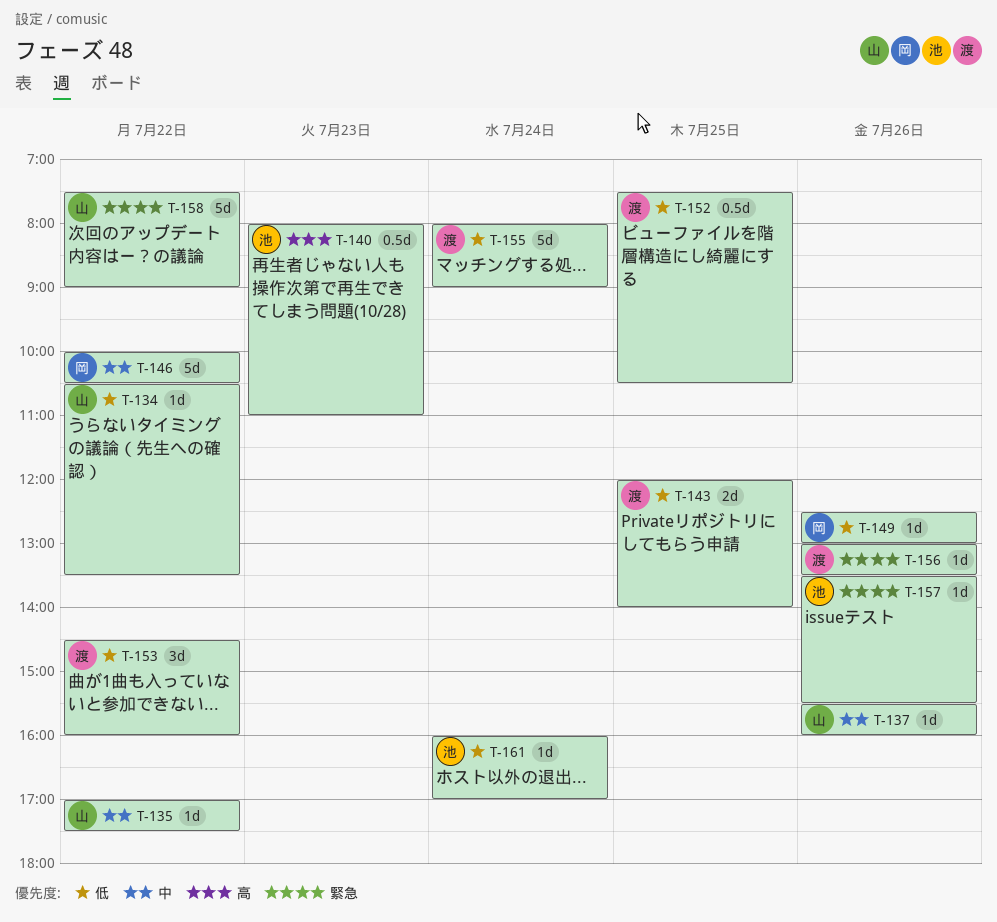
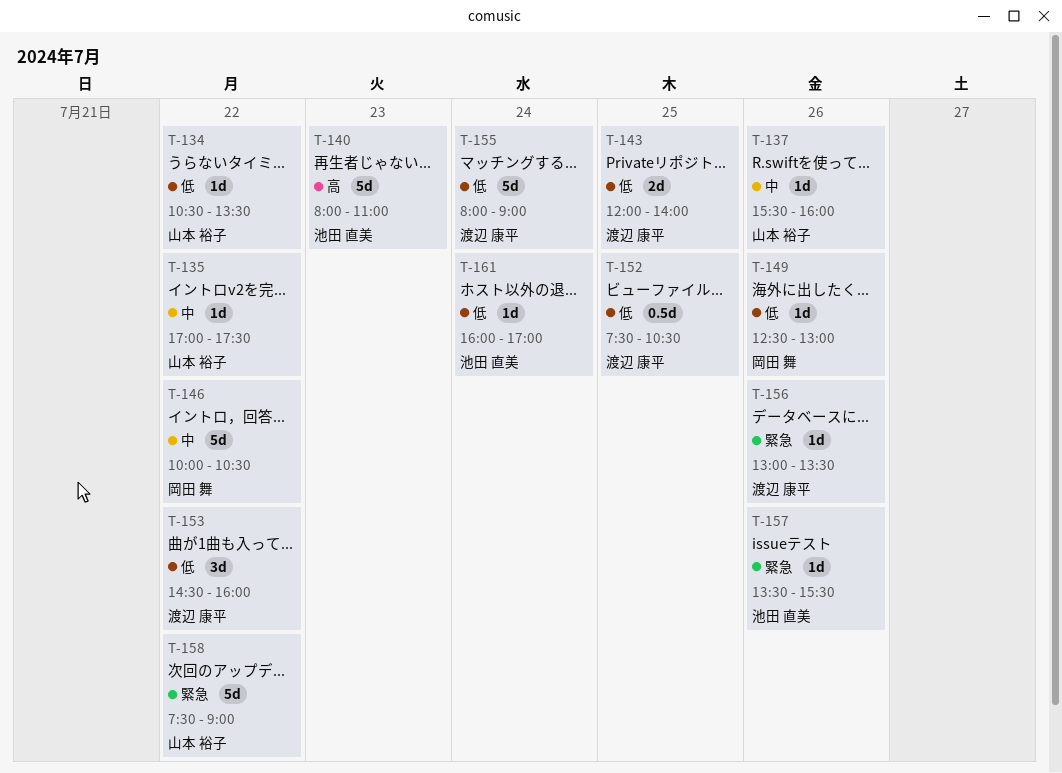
T-140, estimate: 0.5d -> 5d

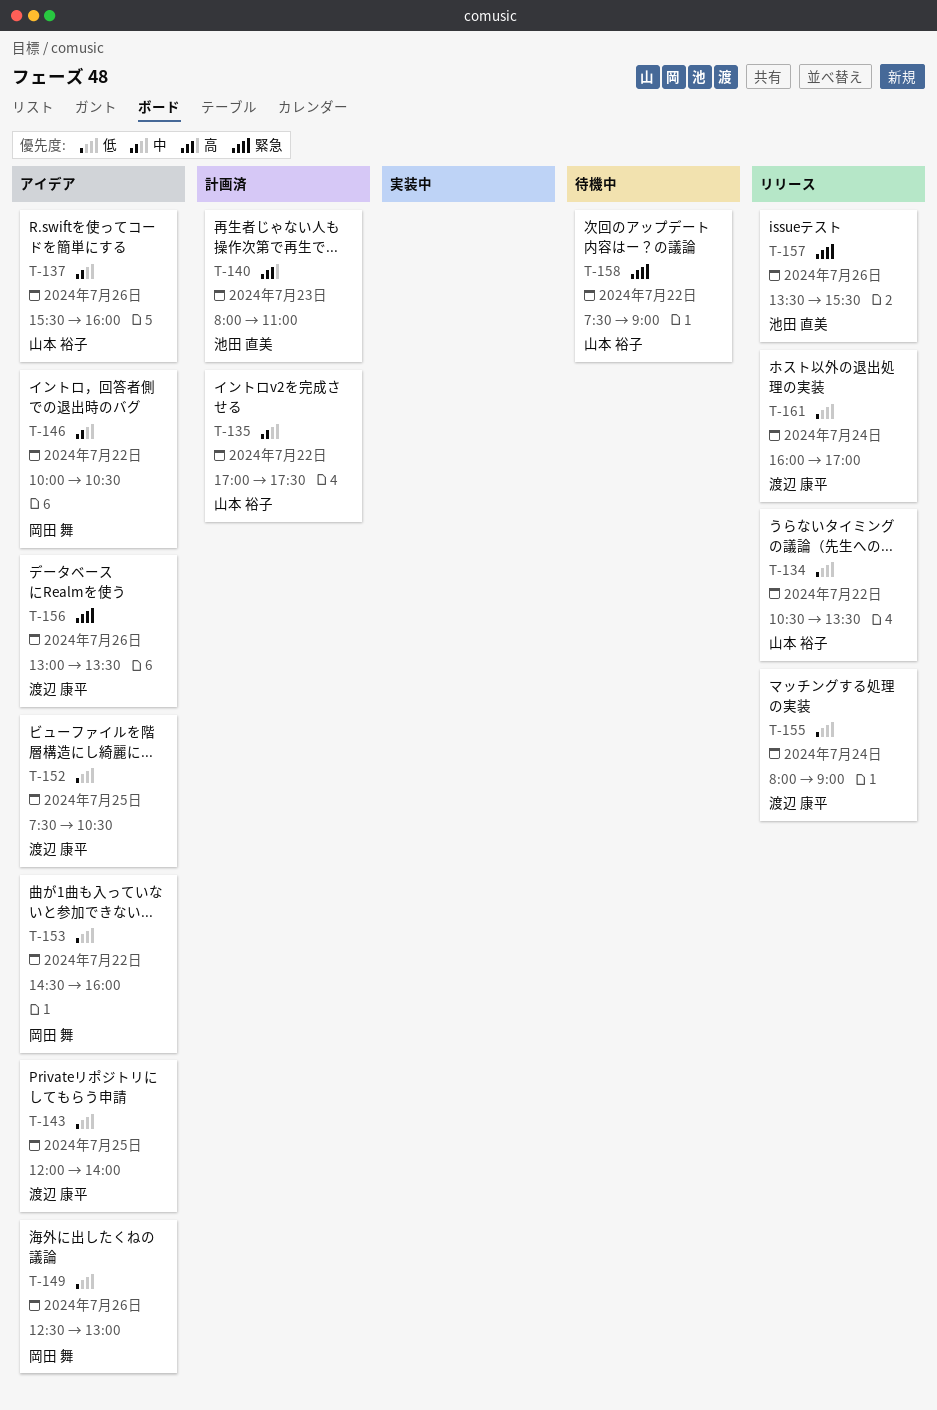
T-153, owner: 渡辺 康平 -> 岡田 舞
T-161, owner: 池田 直美 -> 渡辺 康平

